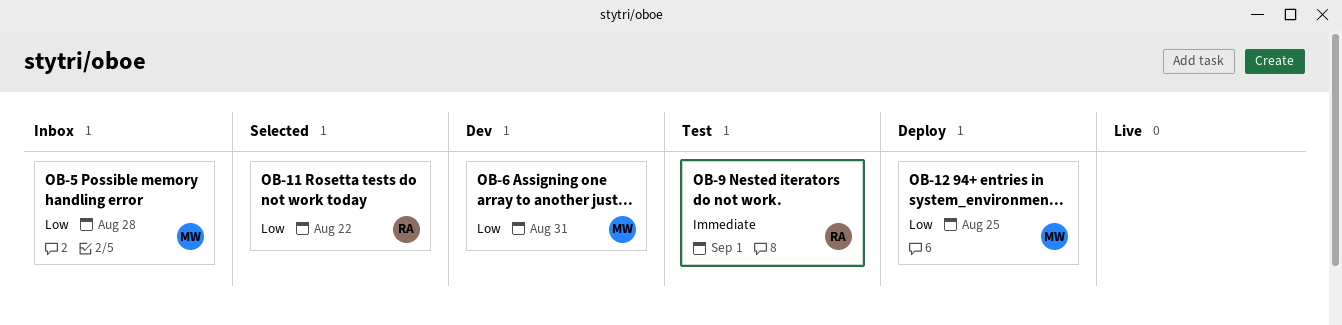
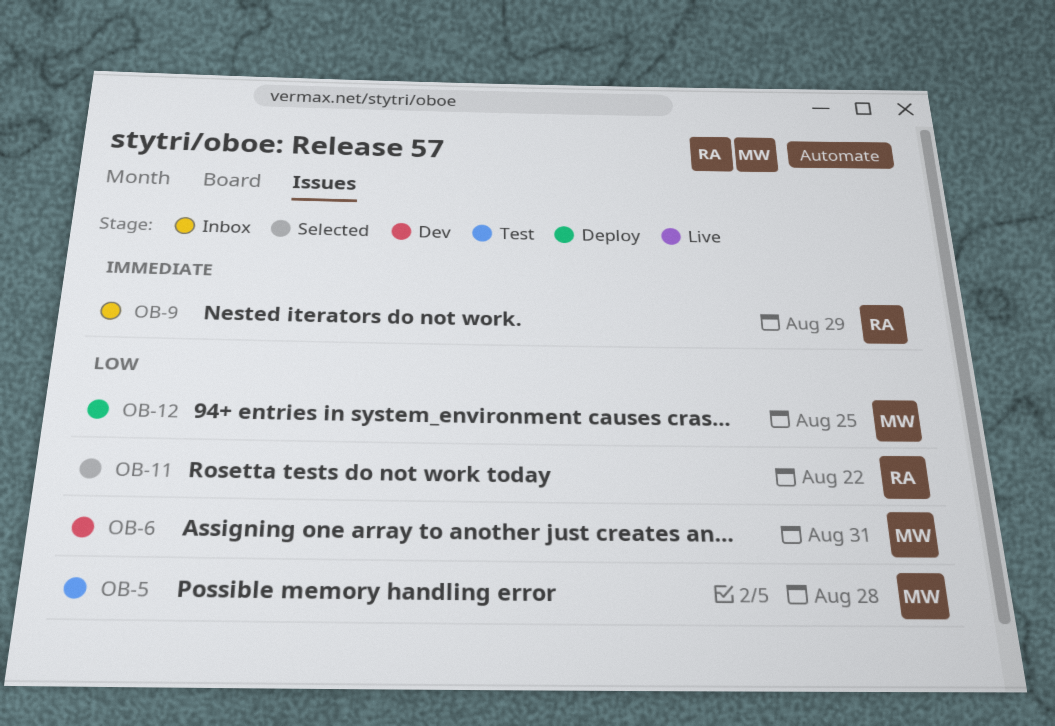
OB-5, status: Inbox -> Test
OB-9, status: Test -> Inbox
OB-9, due: Sep 1 -> Aug 29

